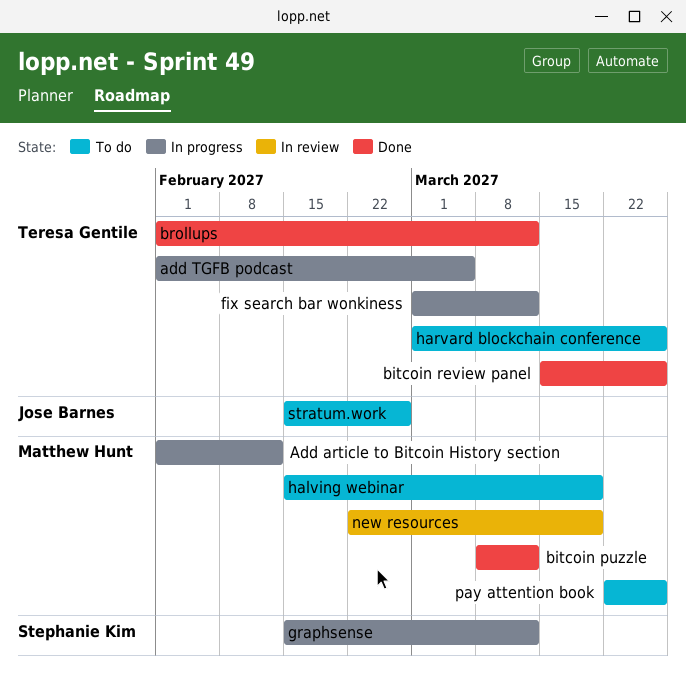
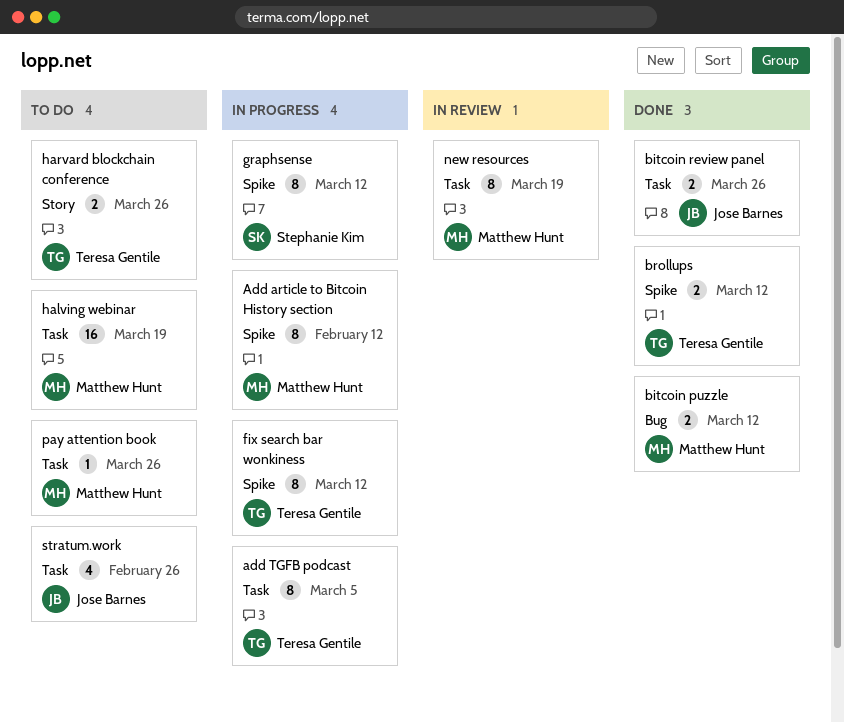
bitcoin review panel, owner: Teresa Gentile -> Jose Barnes

